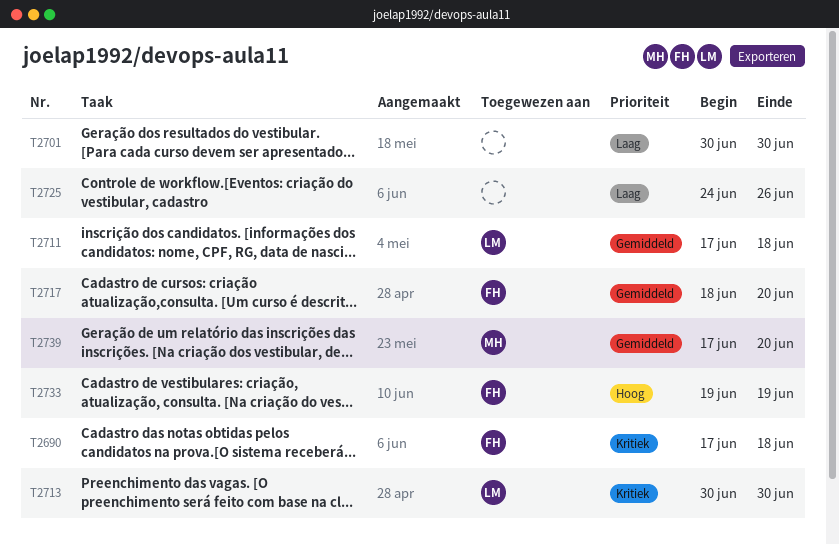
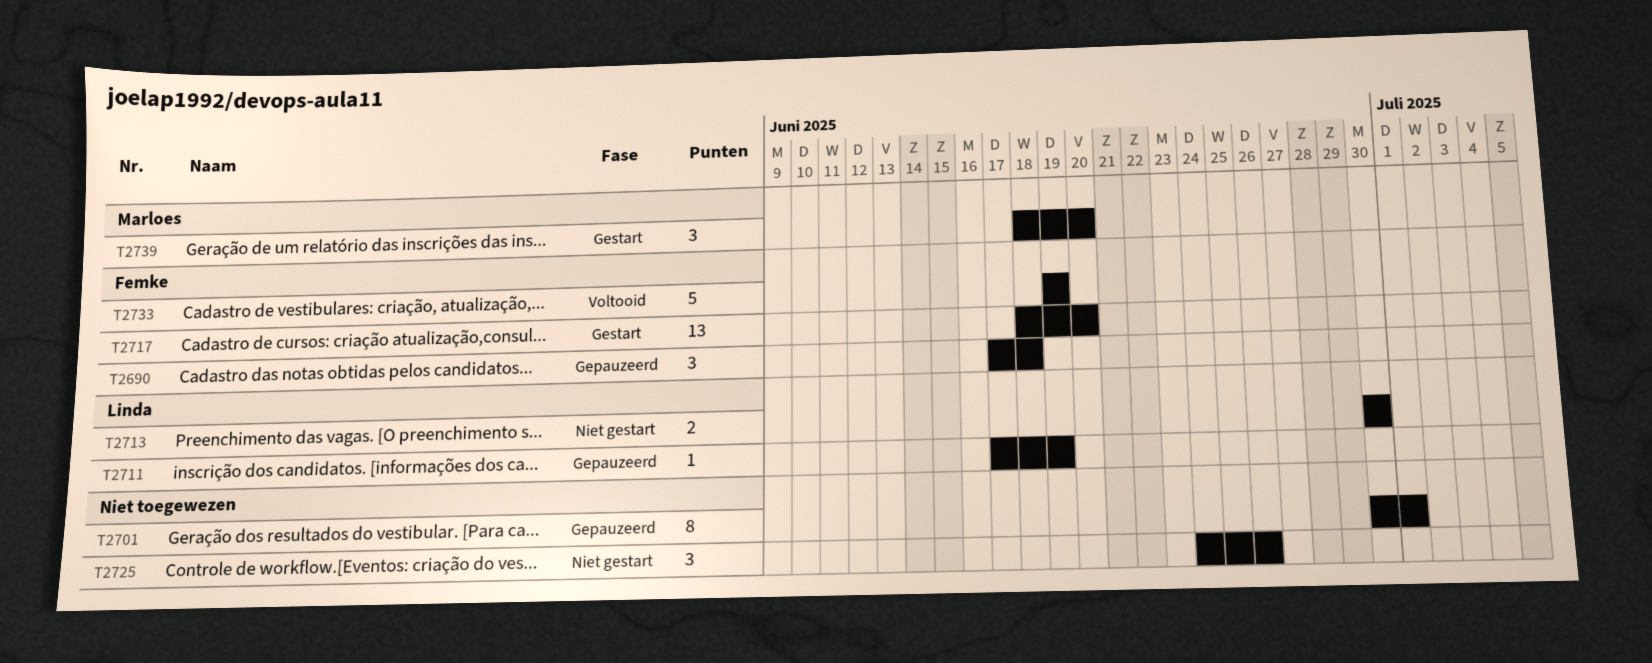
T2701, due: Jun 30 -> Jul 1
T2711, due: Jun 18 -> Jun 19
T2739, start: Jun 17 -> Jun 18

